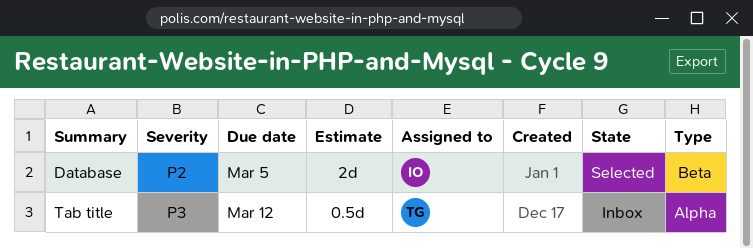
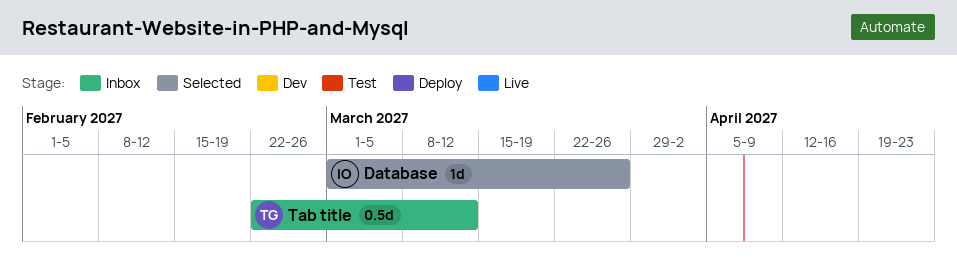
Database, estimate: 2d -> 1d
Database, due: Mar 5 -> Mar 26

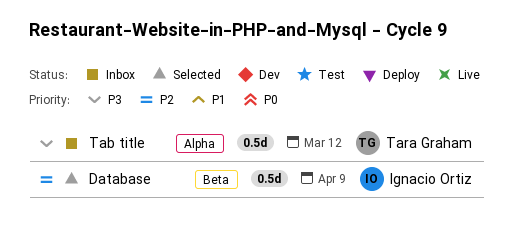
Database, estimate: 1d -> 0.5d
Database, due: Mar 26 -> Apr 9

